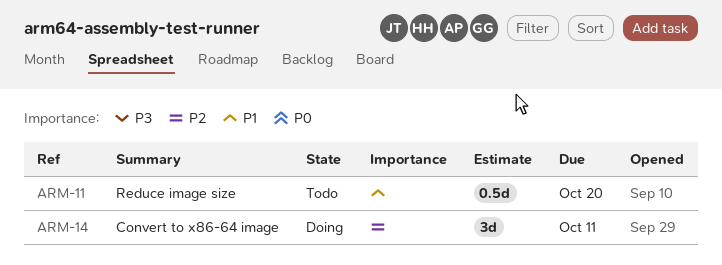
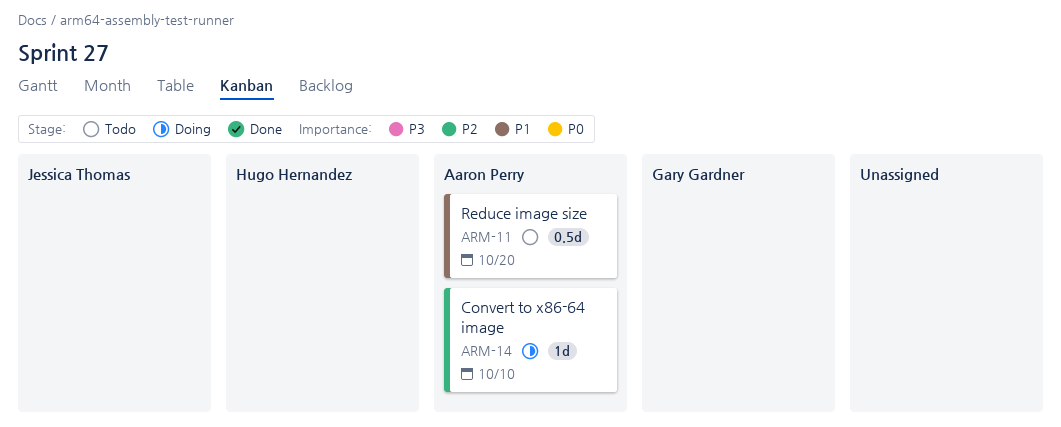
ARM-14, estimate: 3d -> 1d
ARM-14, due: Oct 11 -> Oct 10

